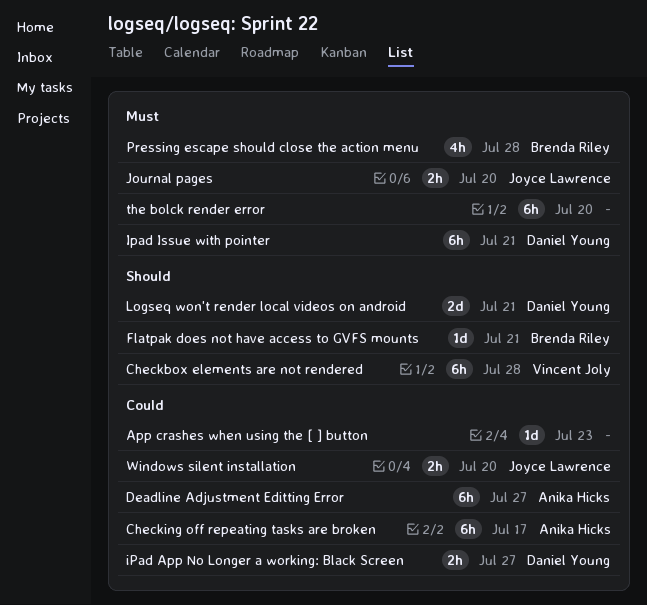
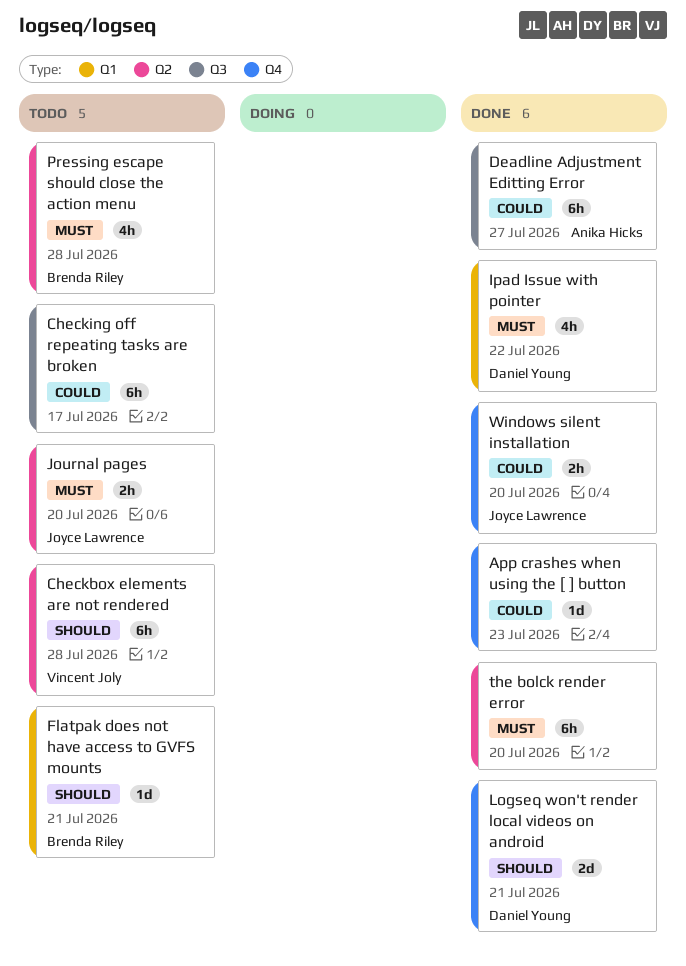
Checking off repeating tasks are broken, owner: Anika Hicks -> none
iPad App No Longer a working: Black Screen: present -> none
Ipad Issue with pointer, estimate: 6h -> 4h
Ipad Issue with pointer, due: Jul 21 -> Jul 22

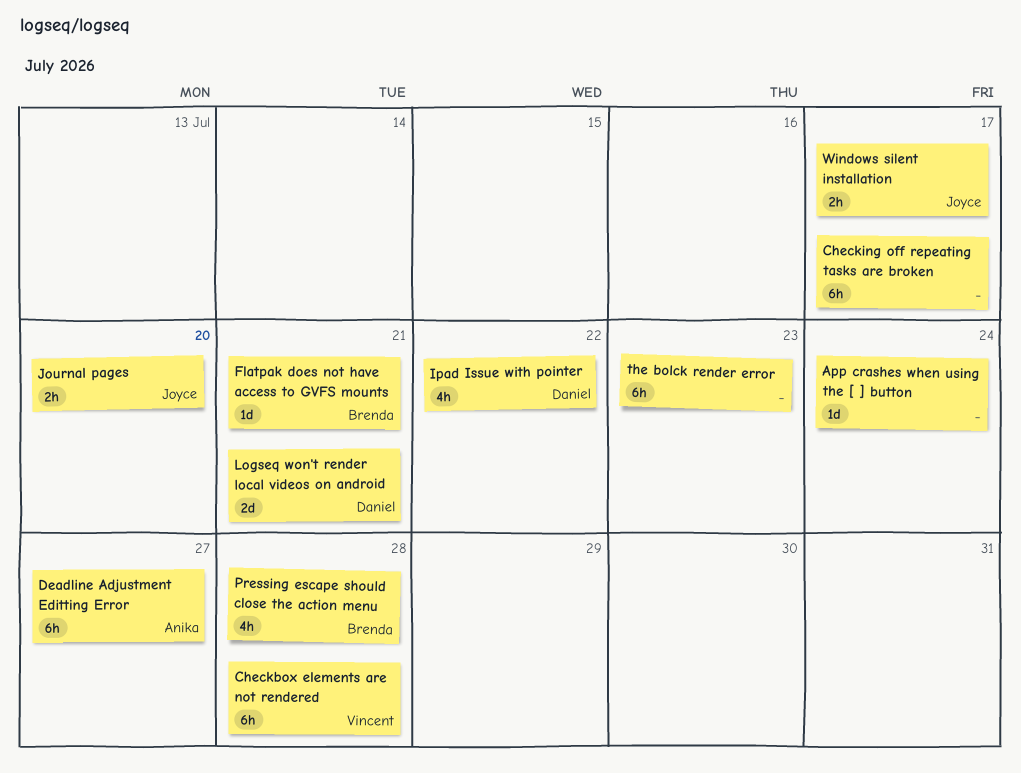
App crashes when using the [ ] button, due: Jul 23 -> Jul 24
the bolck render error, due: Jul 20 -> Jul 23
Windows silent installation, due: Jul 20 -> Jul 17

